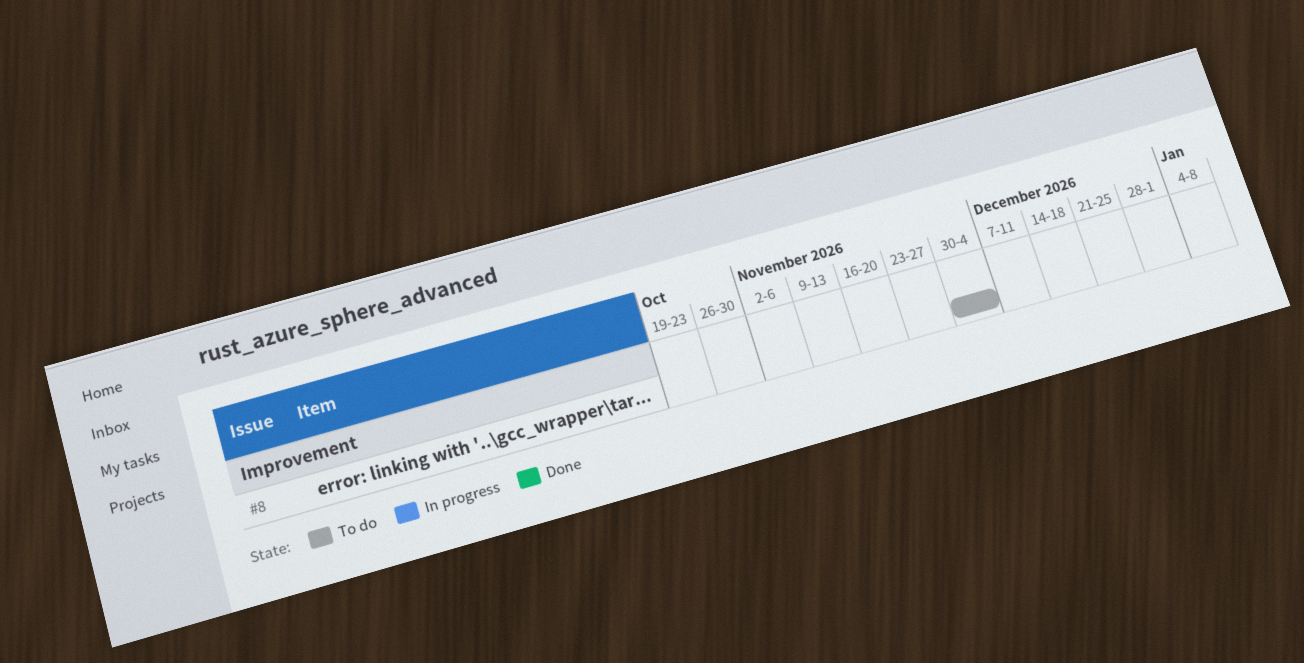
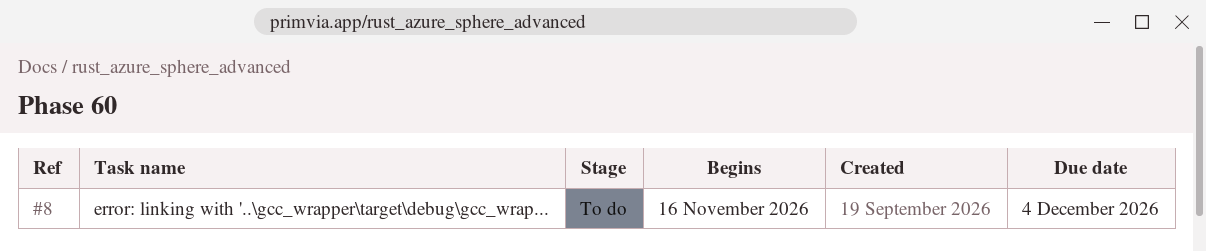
#8, start: Nov 30 -> Nov 16

